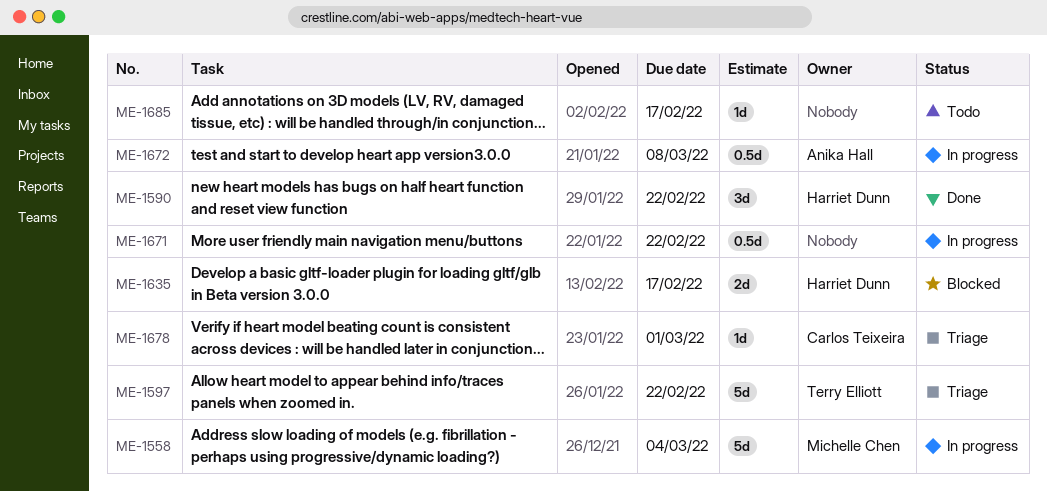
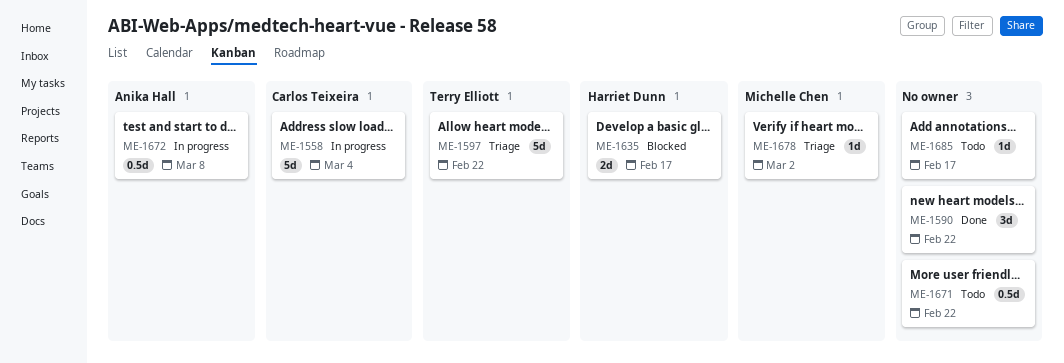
ME-1558, owner: Michelle Chen -> Carlos Teixeira
ME-1590, owner: Harriet Dunn -> none
ME-1671, status: In progress -> Todo
ME-1678, owner: Carlos Teixeira -> Michelle Chen
ME-1678, due: Mar 1 -> Mar 2

